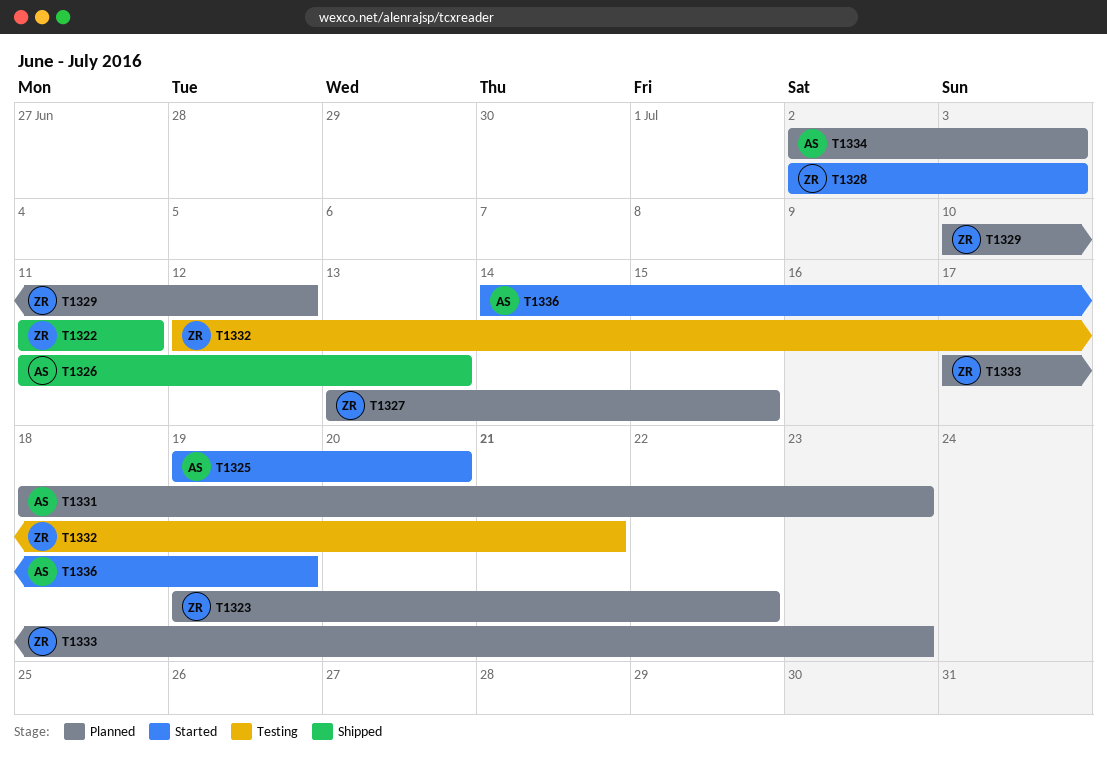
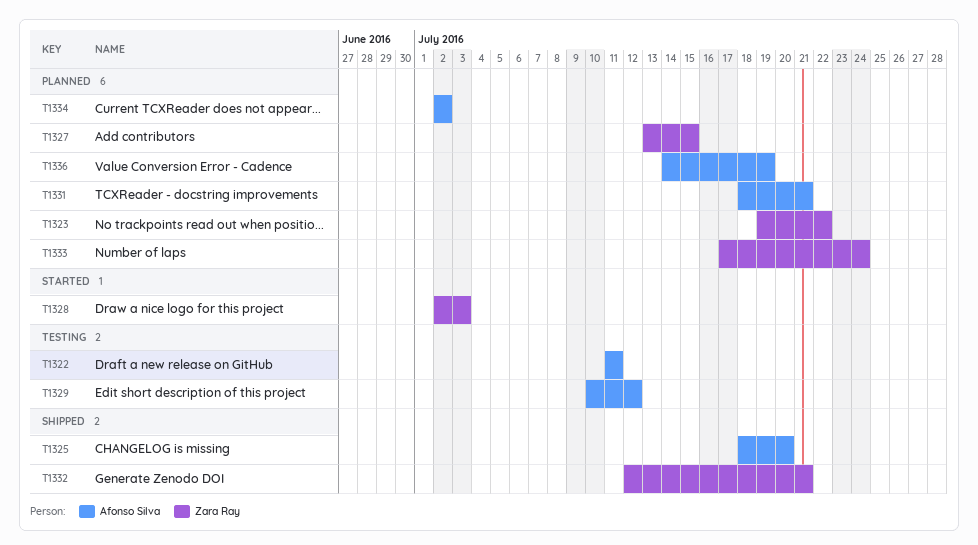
T1322, status: Shipped -> Testing
T1322, owner: Zara Ray -> Afonso Silva
T1325, status: Started -> Shipped
T1325, start: Jul 19 -> Jul 18
T1326: present -> none
T1329, status: Planned -> Testing
T1329, owner: Zara Ray -> Afonso Silva
T1331, due: Jul 23 -> Jul 21
T1332, status: Testing -> Shipped
T1333, due: Jul 23 -> Jul 24
T1334, due: Jul 3 -> Jul 2
T1336, status: Started -> Planned

